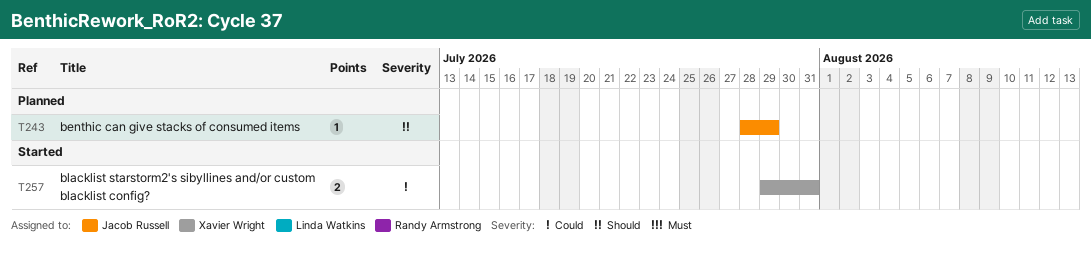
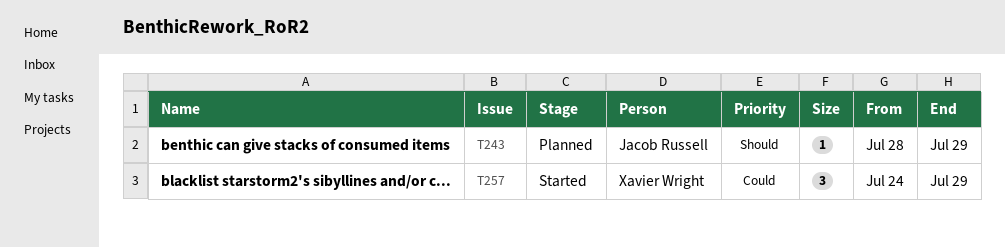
T257, estimate: 2 -> 3
T257, start: Jul 29 -> Jul 24
T257, due: Jul 31 -> Jul 29

